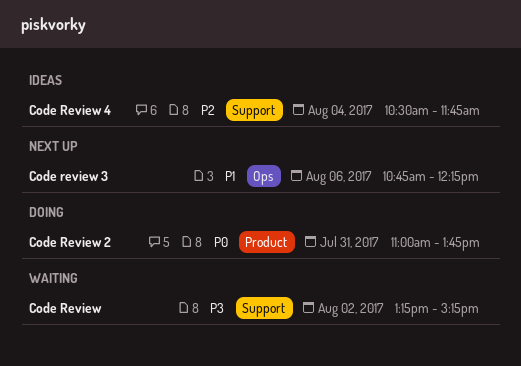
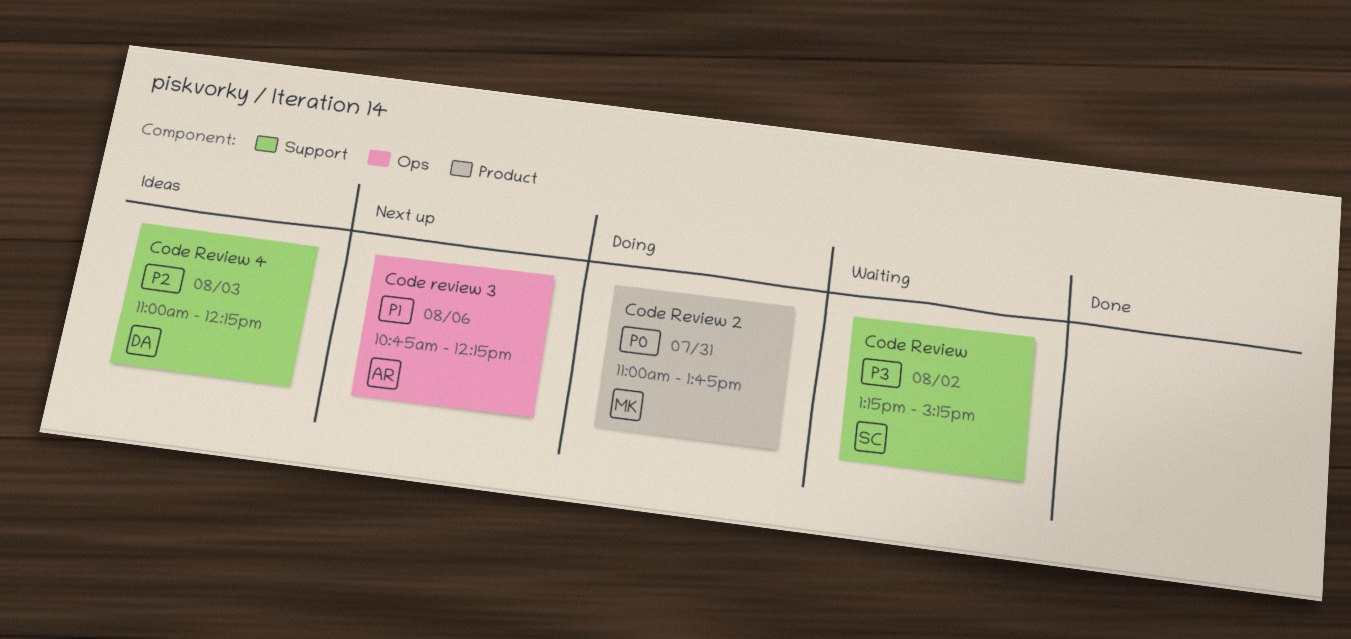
Code Review 4, day: Aug 4 -> Aug 3
Code Review 4, begins: 10:30 -> 11:00
Code Review 4, ends: 11:45 -> 12:15

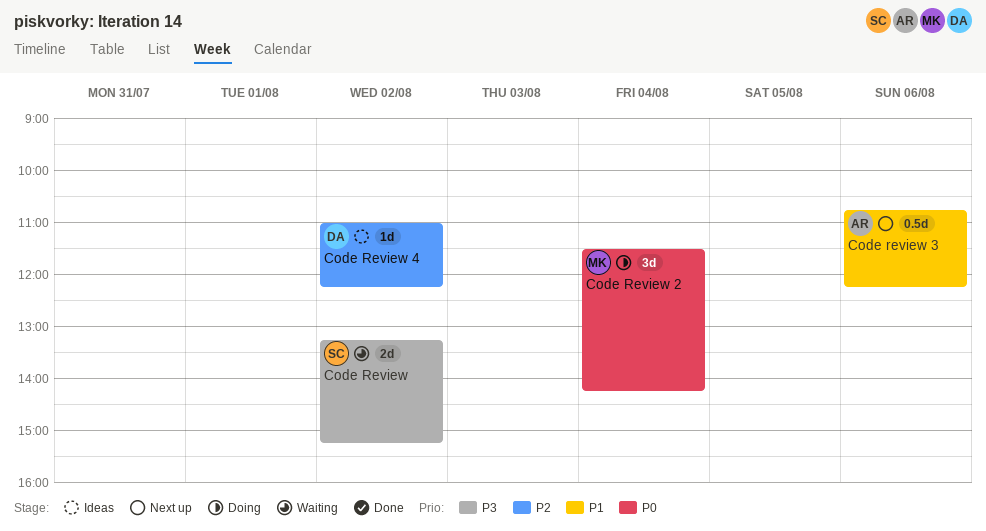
Code Review 2, day: Jul 31 -> Aug 4
Code Review 2, begins: 11:00 -> 11:30
Code Review 2, ends: 13:45 -> 14:15
Code Review 4, day: Aug 3 -> Aug 2

